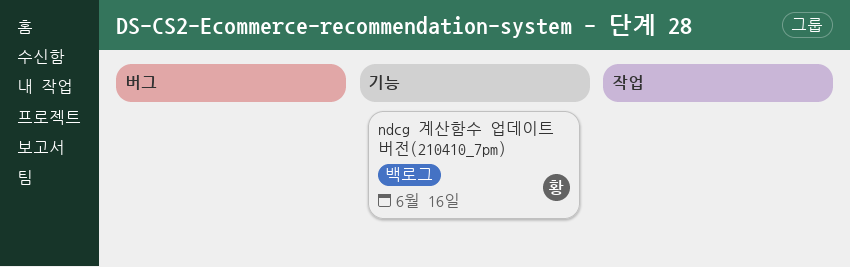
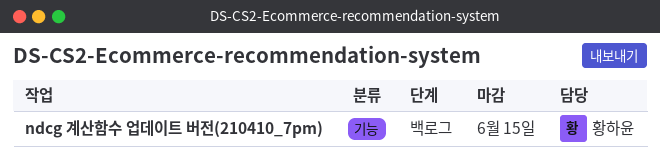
ndcg 계산함수 업데이트 버전(210410_7pm), due: Jun 16 -> Jun 15

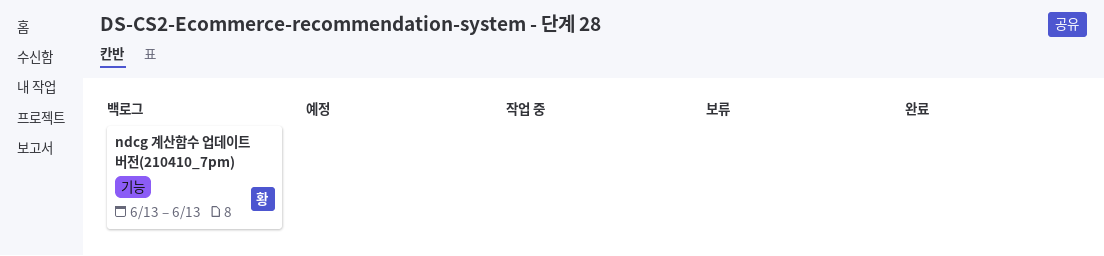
ndcg 계산함수 업데이트 버전(210410_7pm), due: Jun 15 -> Jun 13

